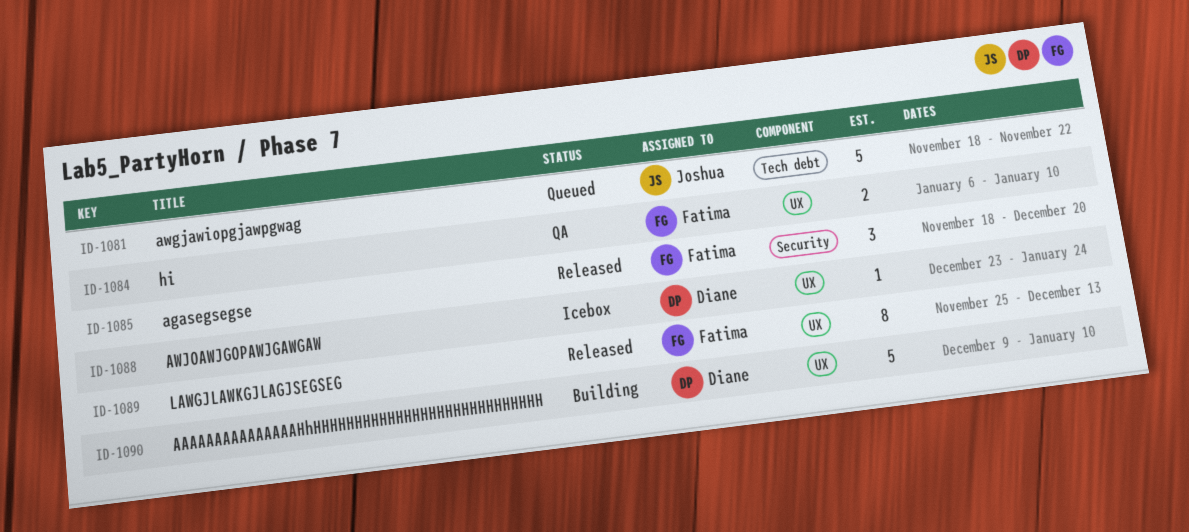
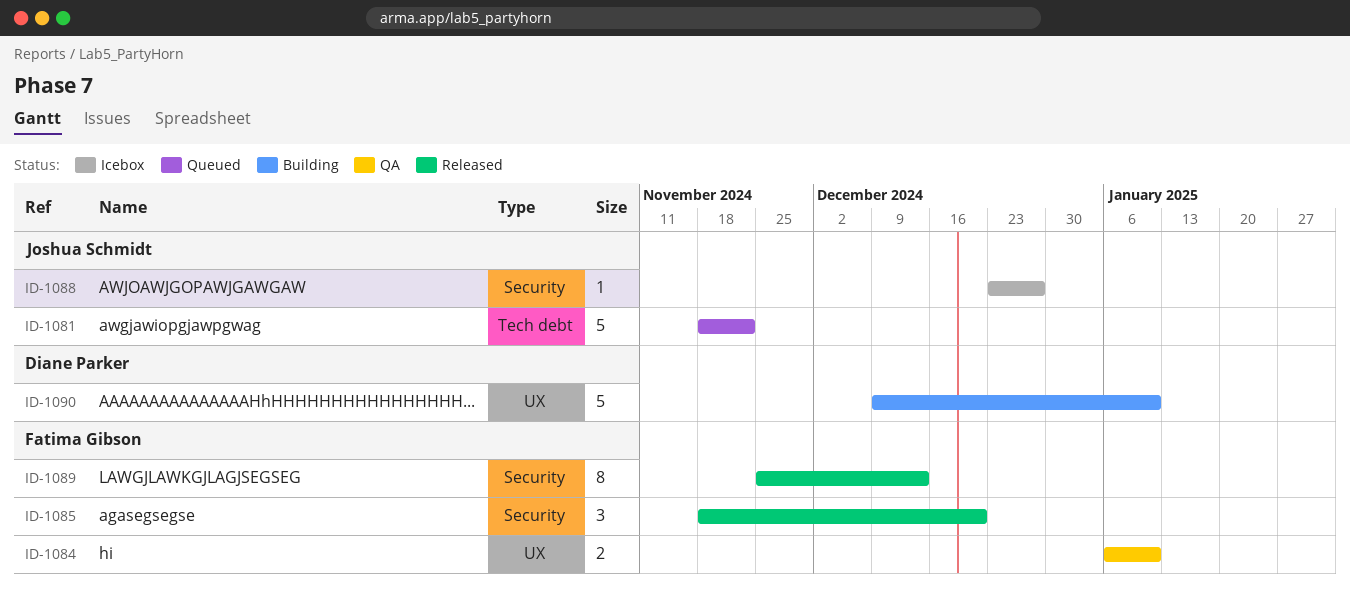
ID-1088, owner: Diane Parker -> Joshua Schmidt
ID-1088, label: UX -> Security
ID-1088, due: Jan 24 -> Dec 27
ID-1089, label: UX -> Security

